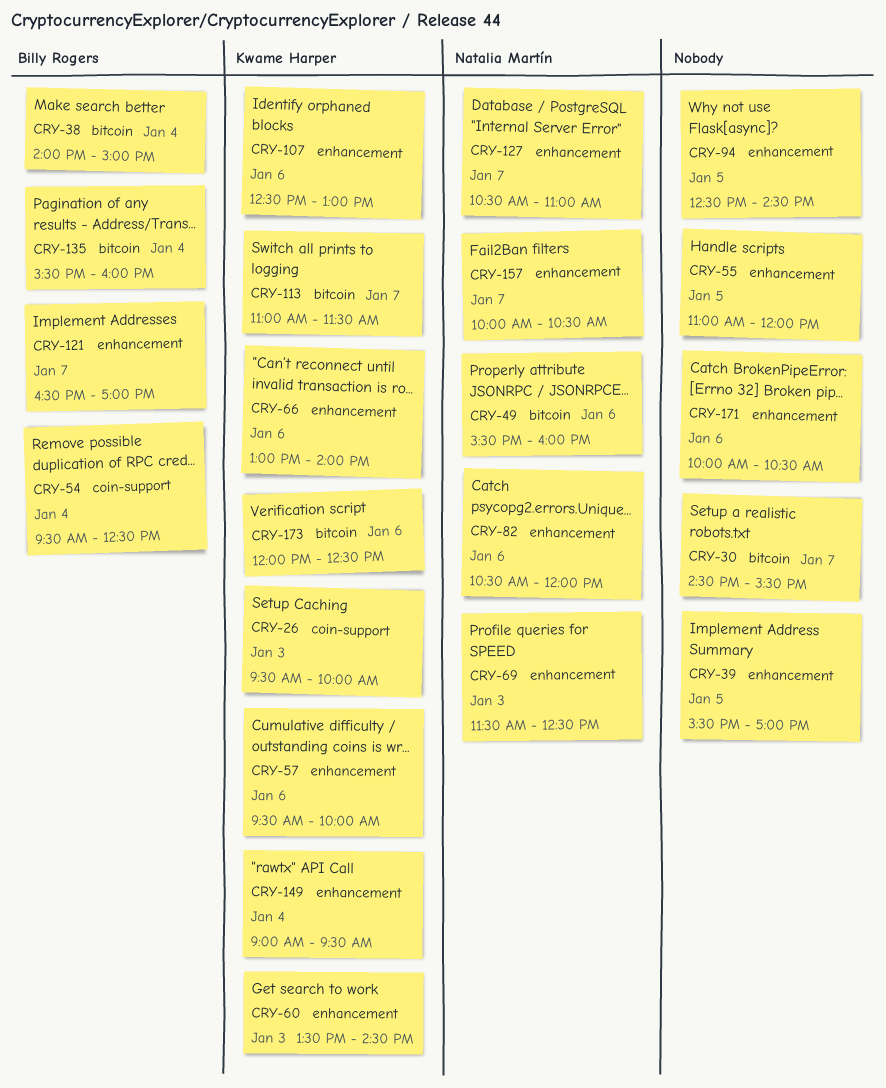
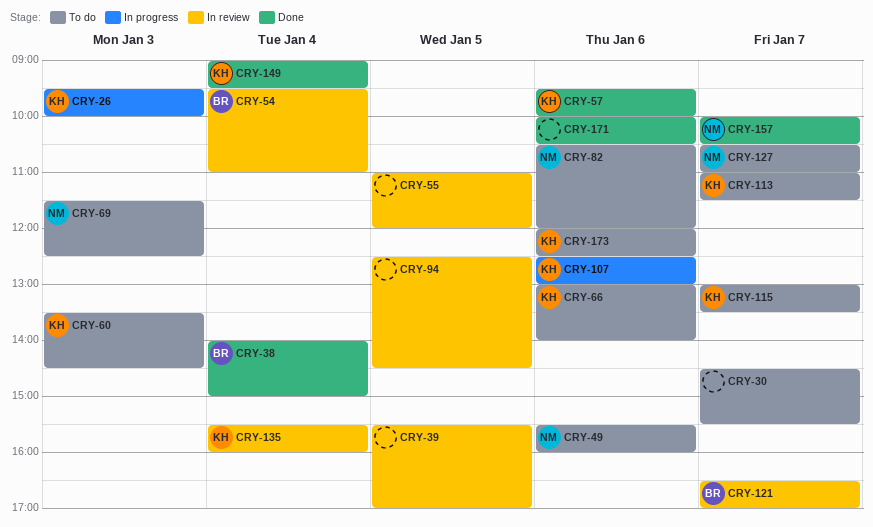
CRY-54, ends: 12:30 -> 11:00
CRY-115: none -> present
CRY-135, owner: Billy Rogers -> Kwame Harper

